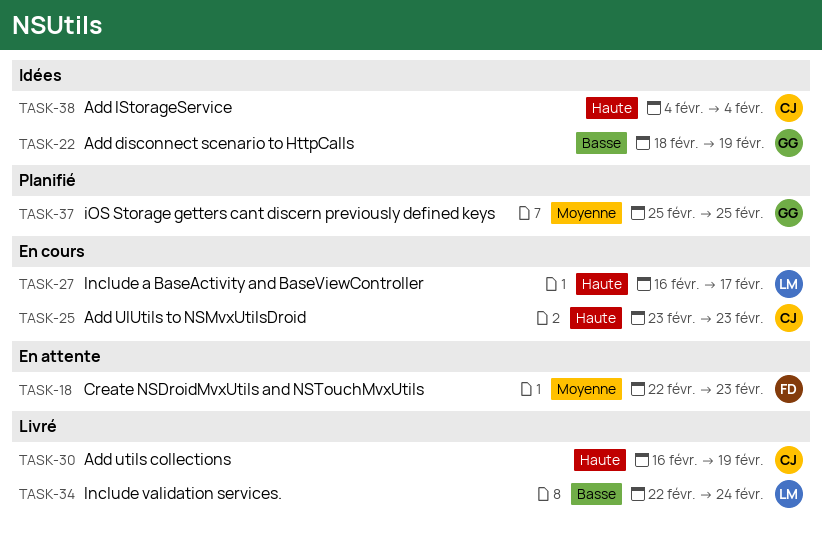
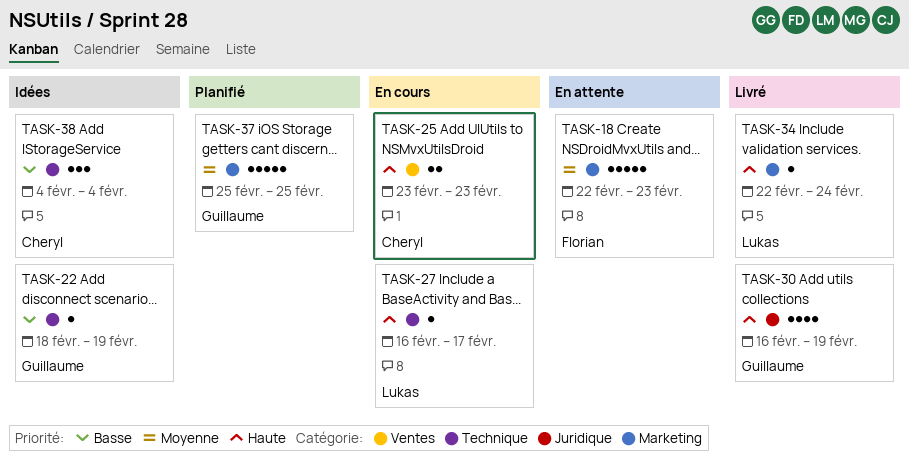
TASK-30, owner: Cheryl -> Guillaume
TASK-34, priority: Basse -> Haute
TASK-38, priority: Haute -> Basse

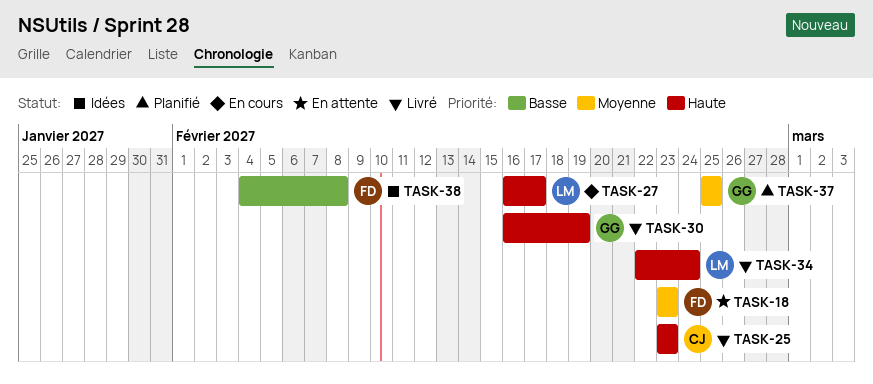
TASK-18, start: Feb 22 -> Feb 23
TASK-22: present -> none
TASK-25, status: En cours -> Livré
TASK-38, owner: Cheryl -> Florian
TASK-38, due: Feb 4 -> Feb 8

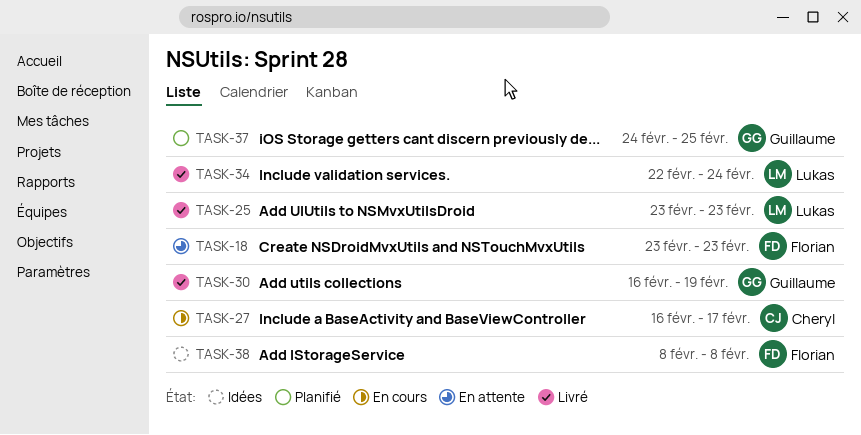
TASK-25, owner: Cheryl -> Lukas
TASK-27, owner: Lukas -> Cheryl
TASK-37, start: Feb 25 -> Feb 24
TASK-38, start: Feb 4 -> Feb 8

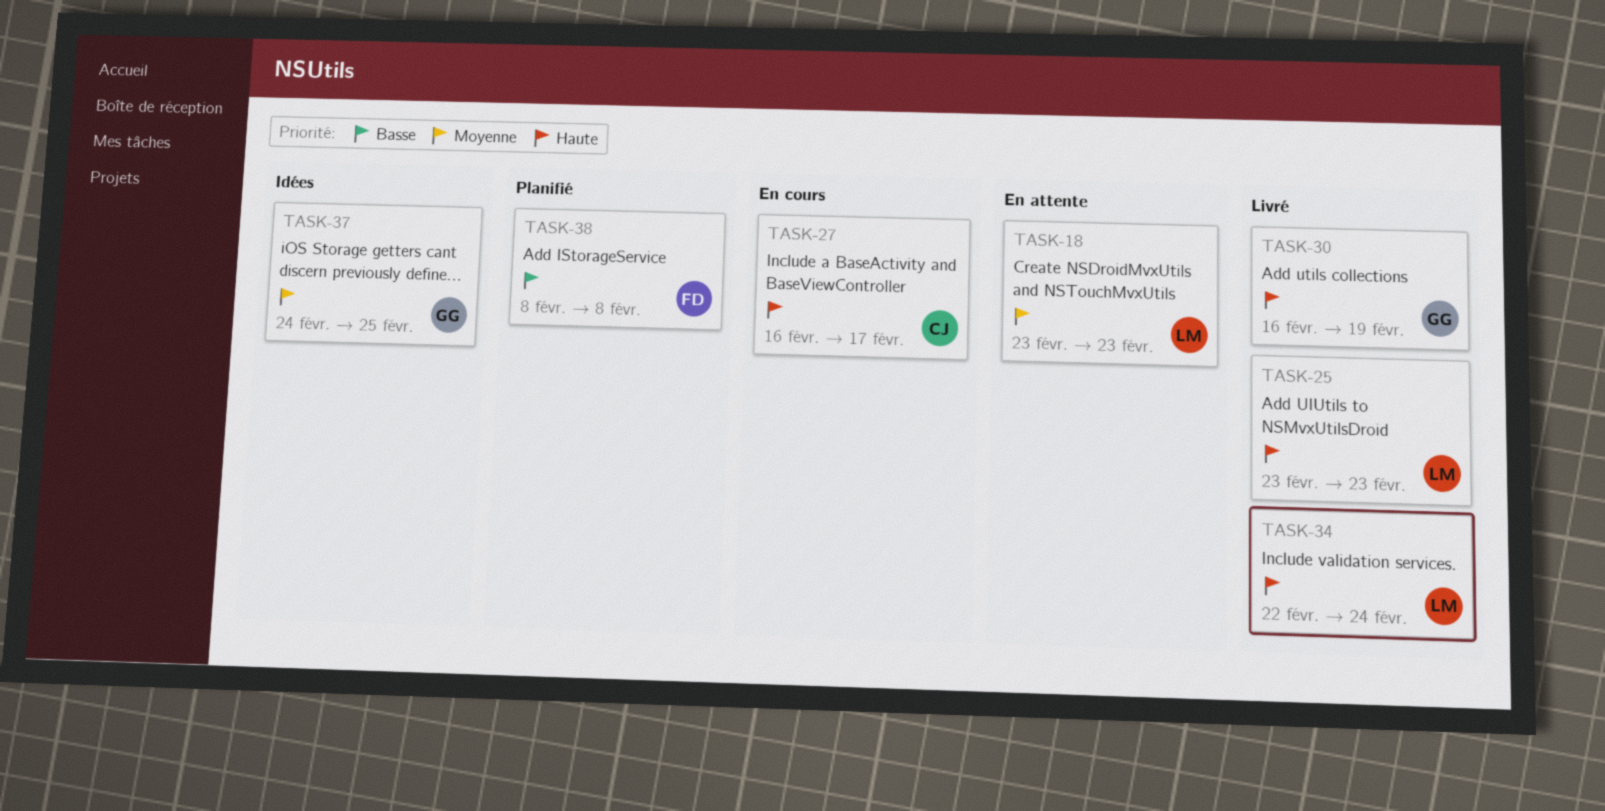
TASK-18, owner: Florian -> Lukas
TASK-37, status: Planifié -> Idées
TASK-38, status: Idées -> Planifié

